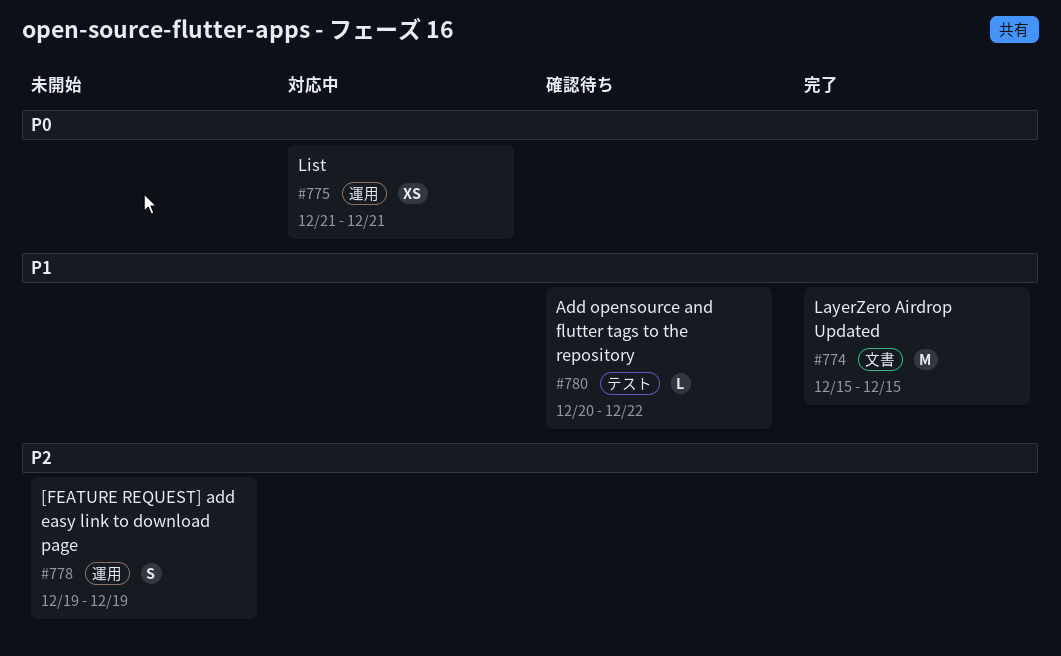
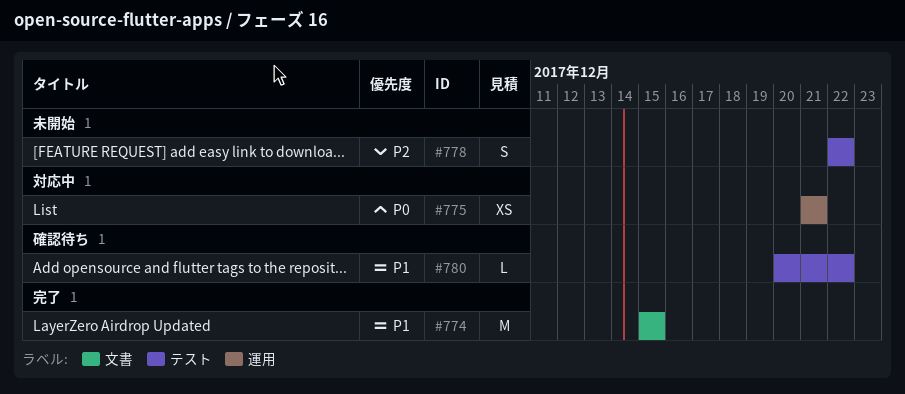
#778, label: 運用 -> テスト
#778, start: Dec 19 -> Dec 22
#778, due: Dec 19 -> Dec 22

